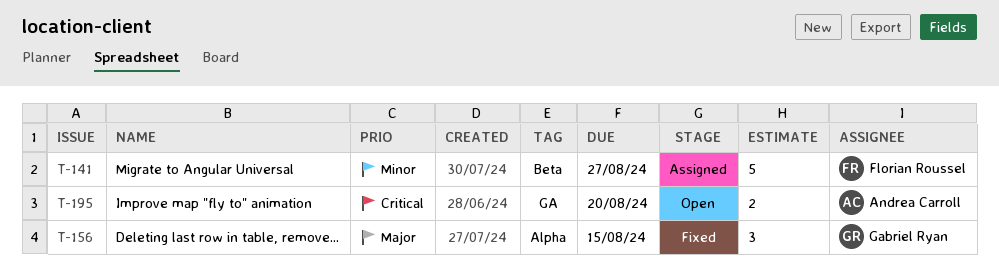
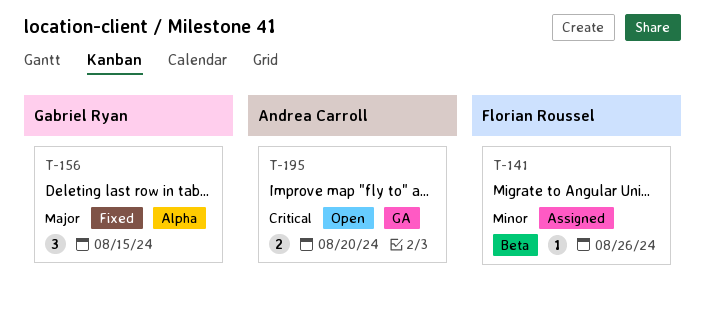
T-141, estimate: 5 -> 1
T-141, due: Aug 27 -> Aug 26

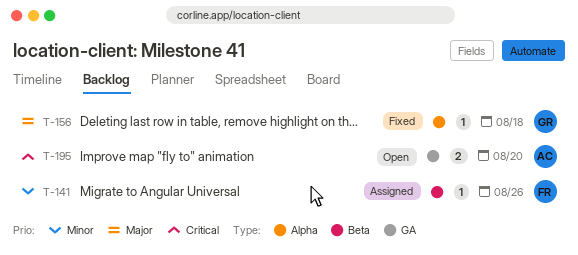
T-156, estimate: 3 -> 1
T-156, due: Aug 15 -> Aug 18

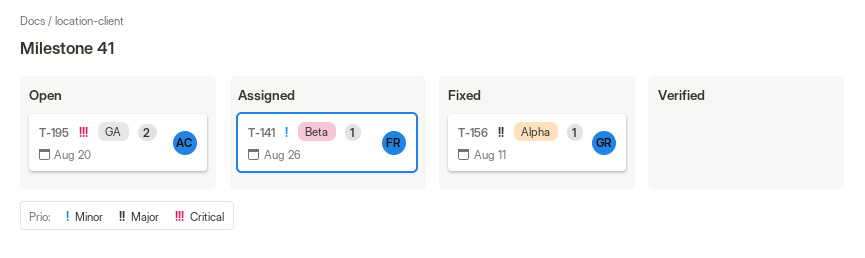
T-156, due: Aug 18 -> Aug 11

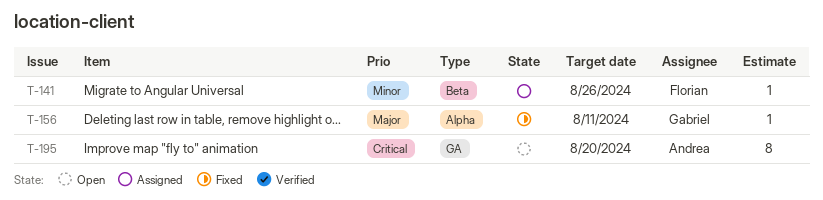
T-195, estimate: 2 -> 8

